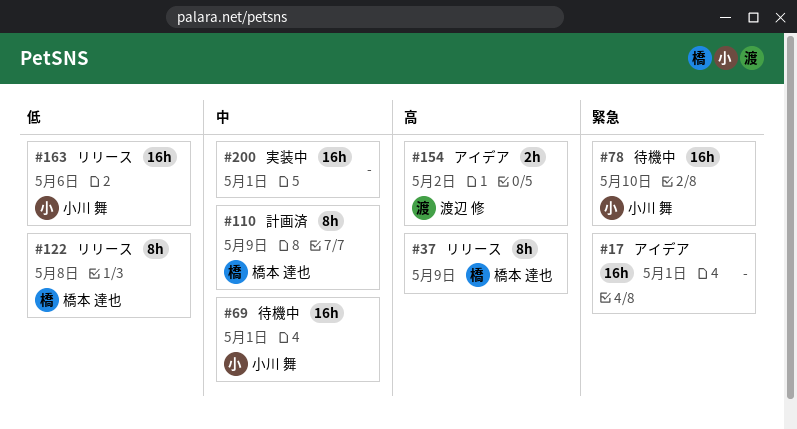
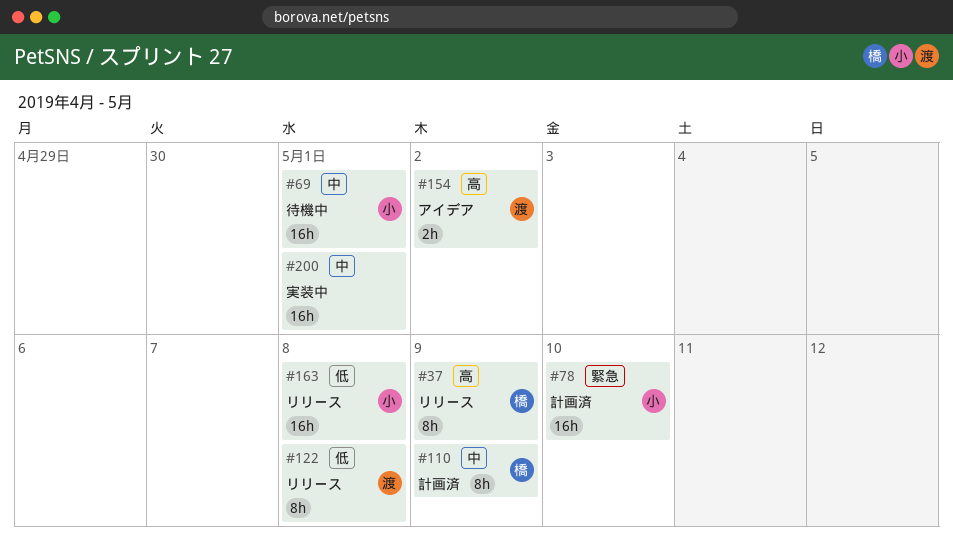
#17: present -> none
#78, status: 待機中 -> 計画済
#122, owner: 橋本 達也 -> 渡辺 修
#163, due: May 6 -> May 8

